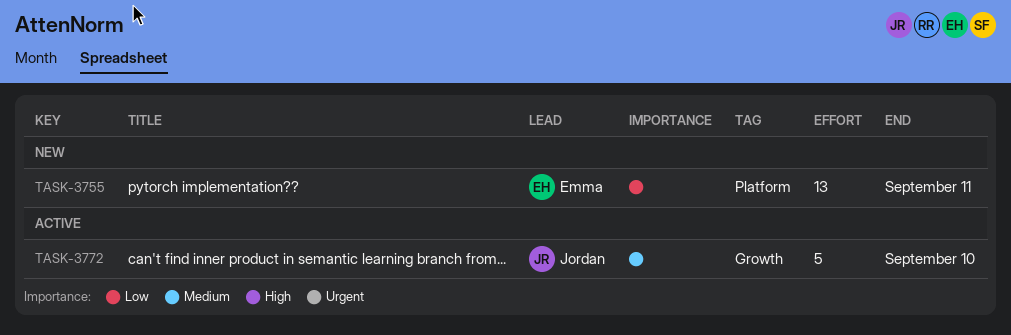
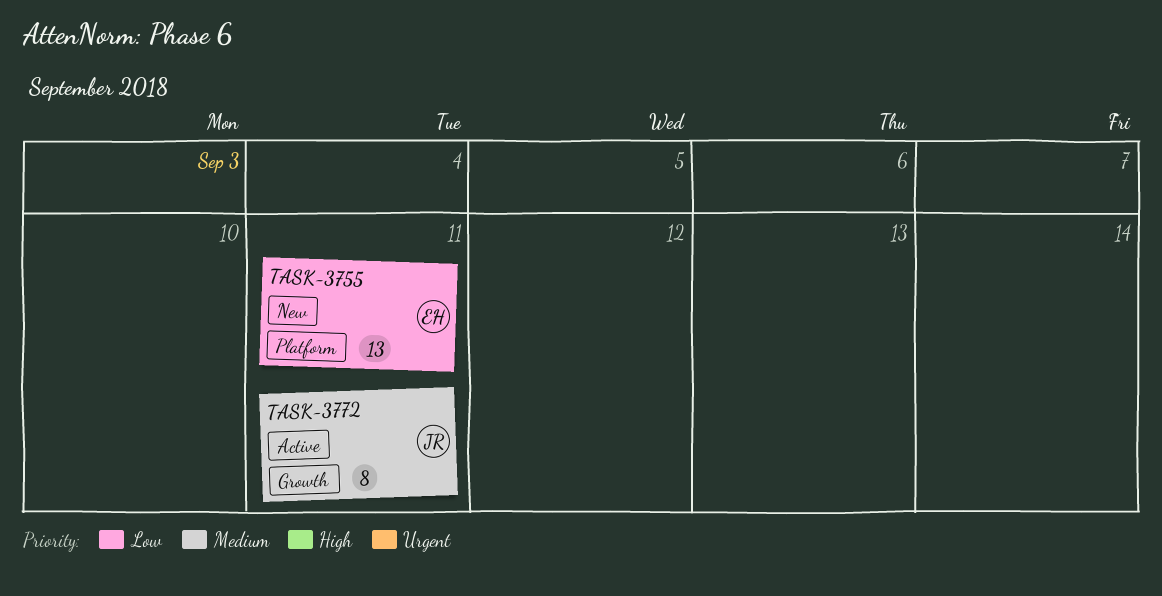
TASK-3772, estimate: 5 -> 8
TASK-3772, due: Sep 10 -> Sep 11

